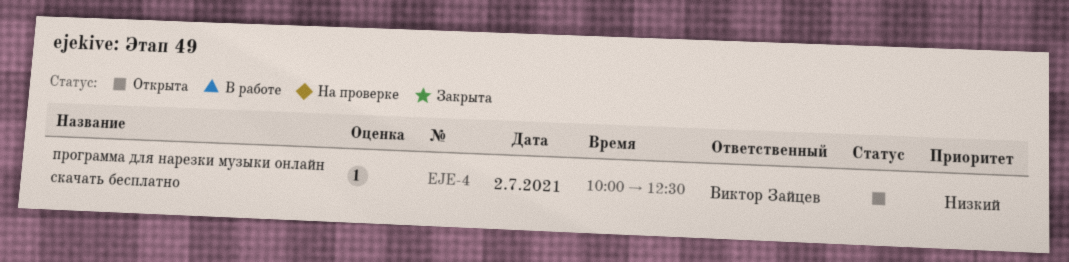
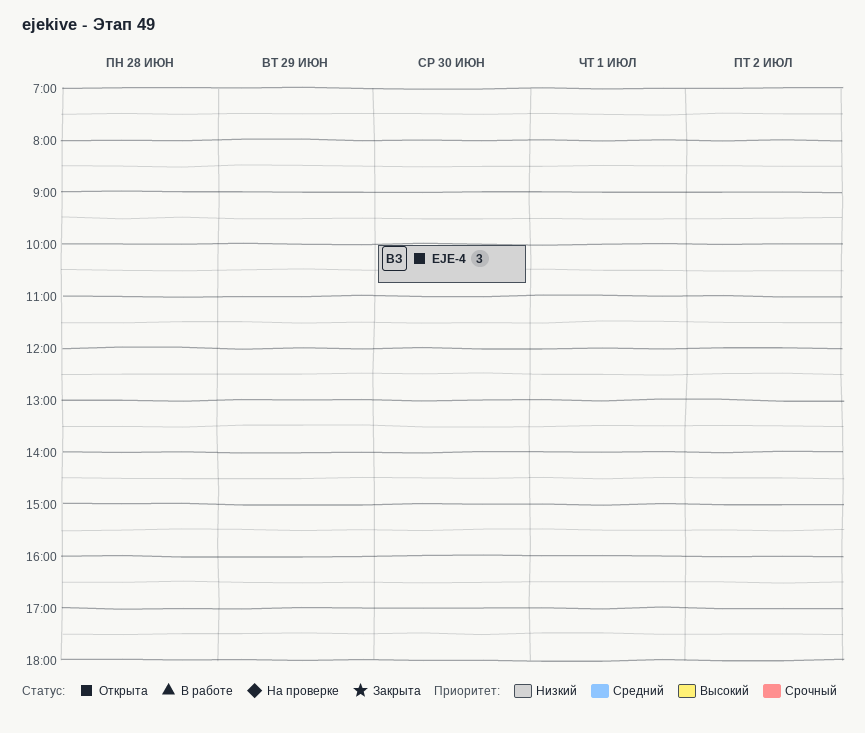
EJE-4, estimate: 1 -> 3
EJE-4, day: Jul 2 -> Jun 30
EJE-4, ends: 12:30 -> 10:45

